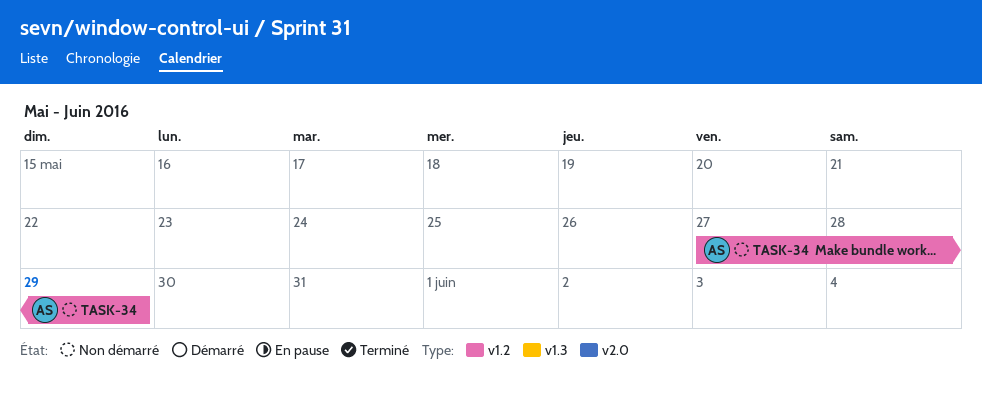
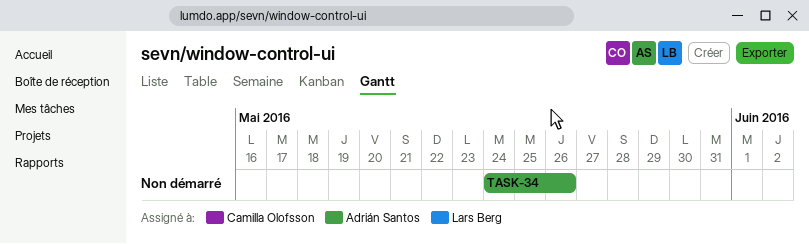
TASK-34, start: May 27 -> May 24
TASK-34, due: May 29 -> May 26

